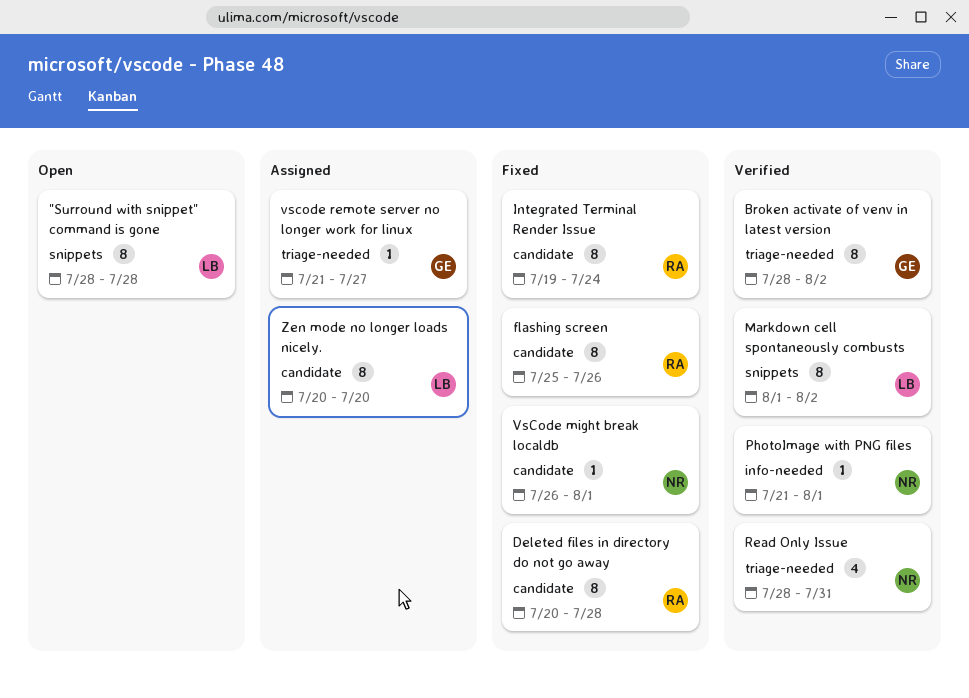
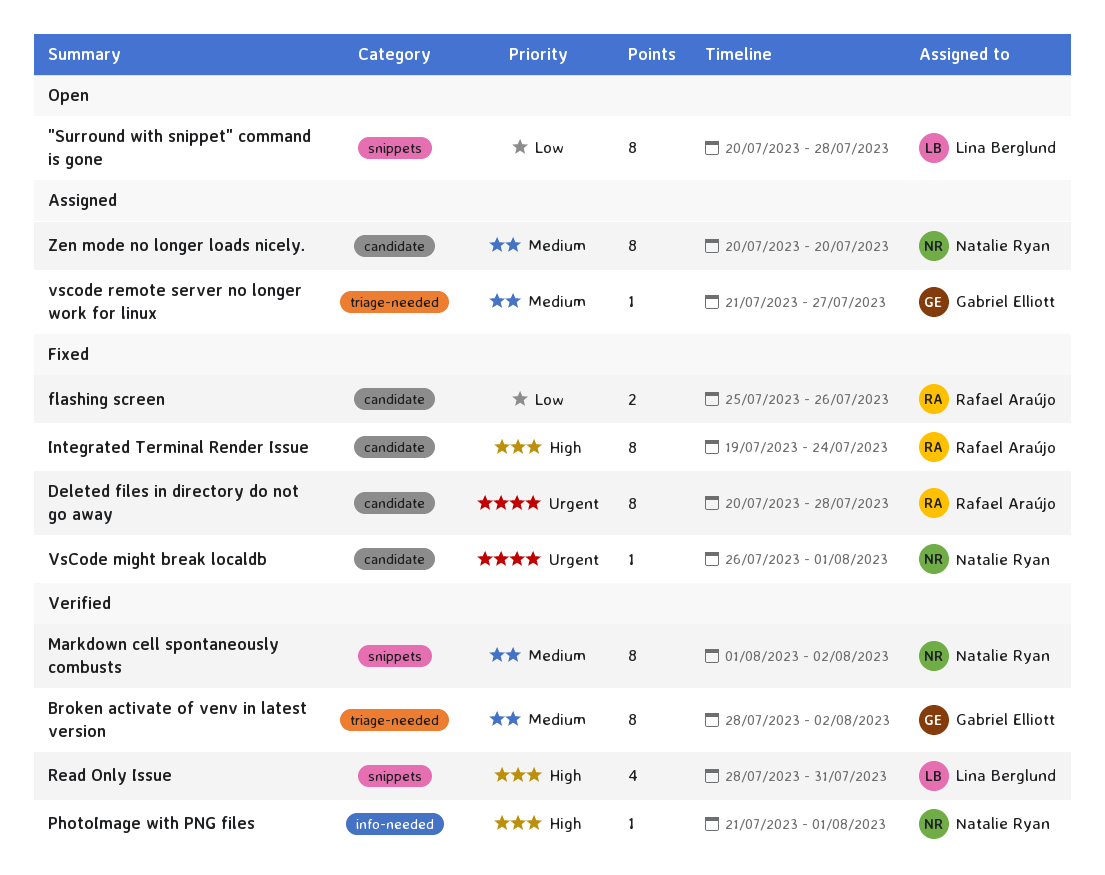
"Surround with snippet" command is gone, start: Jul 28 -> Jul 20
flashing screen, estimate: 8 -> 2
Markdown cell spontaneously combusts, owner: Lina Berglund -> Natalie Ryan
Read Only Issue, owner: Natalie Ryan -> Lina Berglund
Read Only Issue, label: triage-needed -> snippets
Zen mode no longer loads nicely., owner: Lina Berglund -> Natalie Ryan

